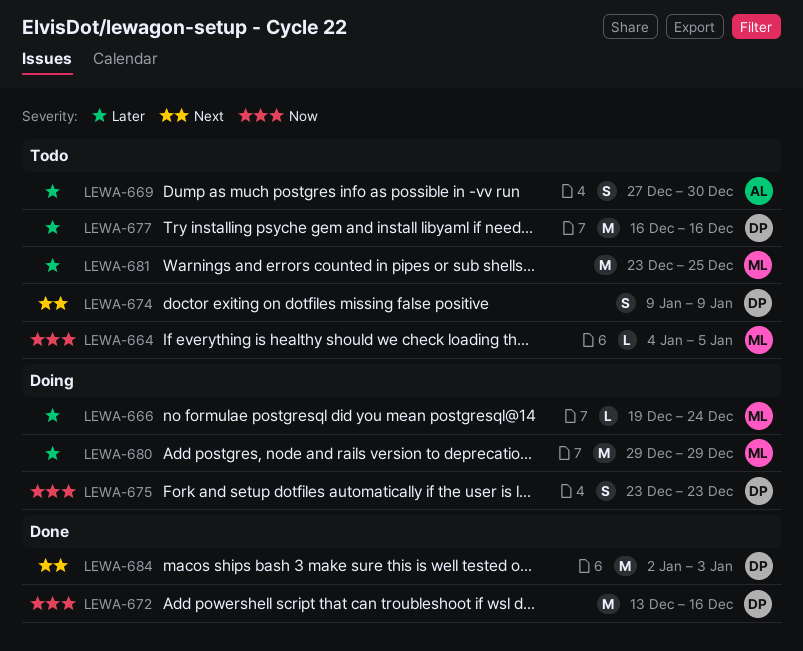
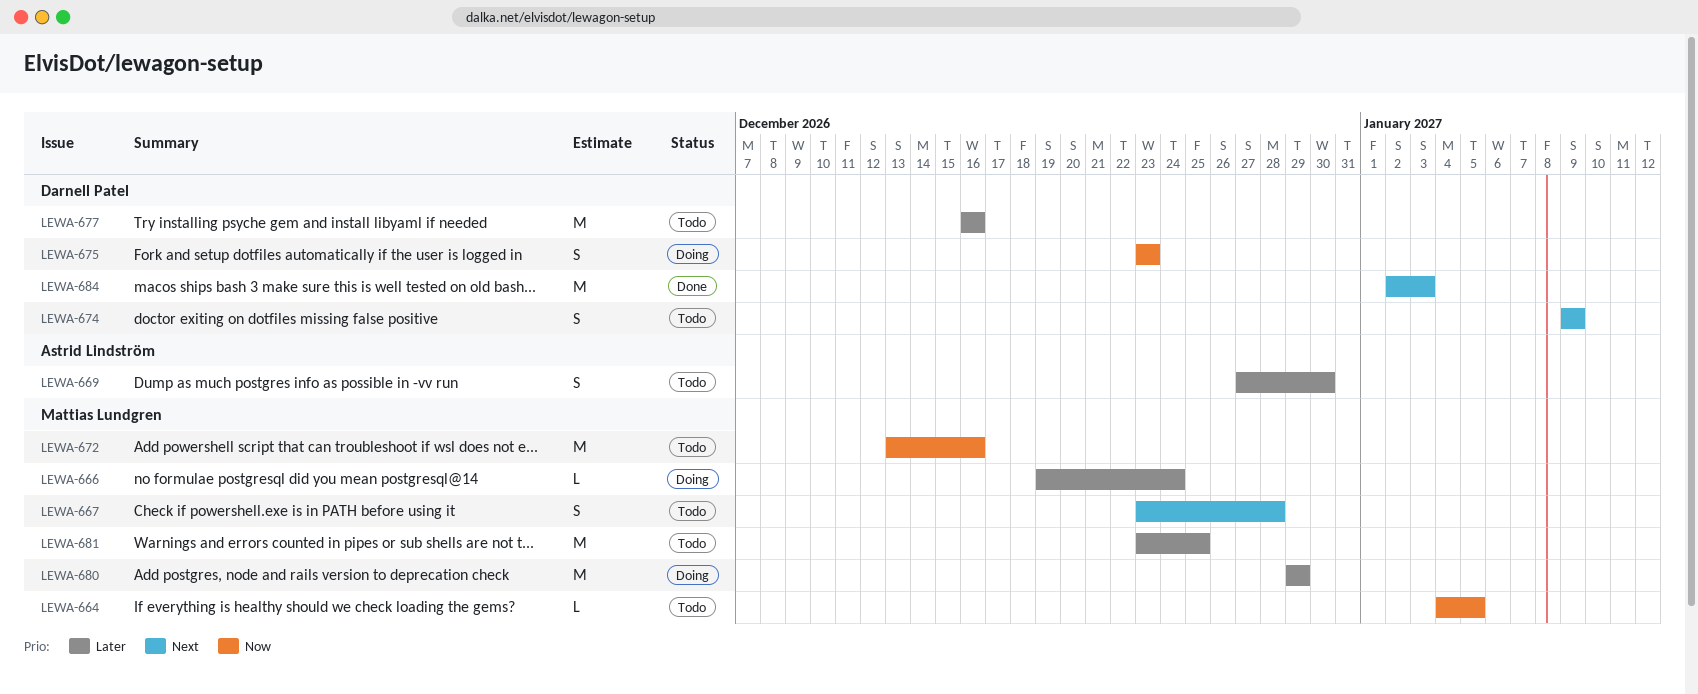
LEWA-667: none -> present
LEWA-672, status: Done -> Todo
LEWA-672, owner: Darnell Patel -> Mattias Lundgren

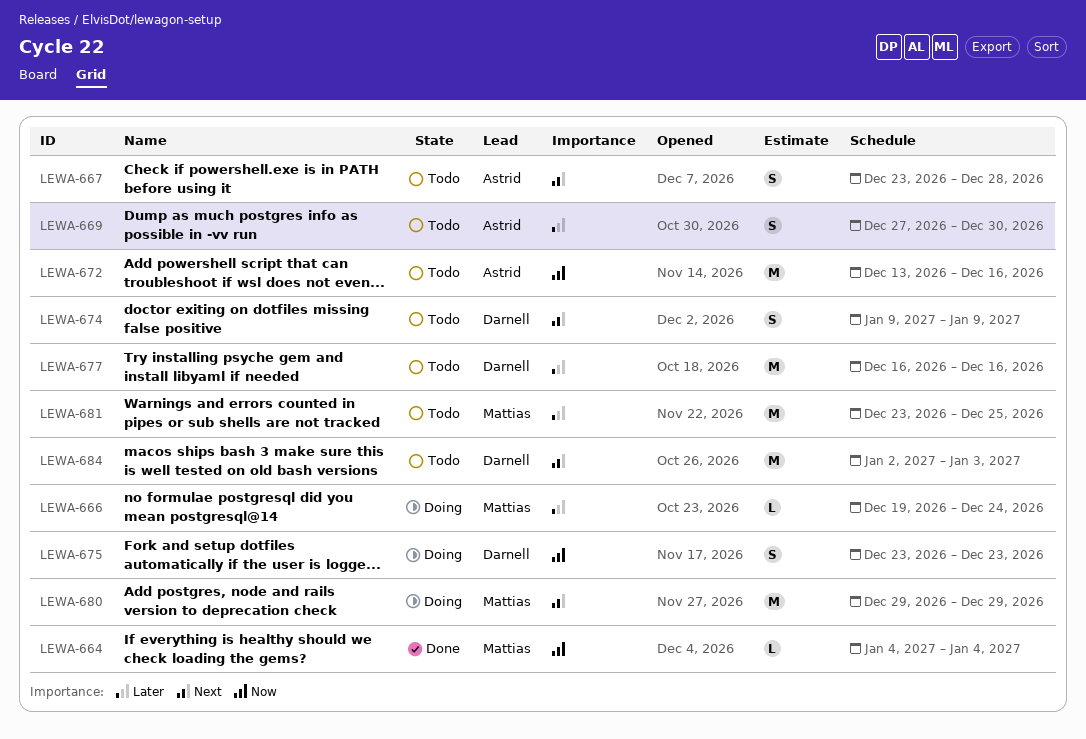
LEWA-664, status: Todo -> Done
LEWA-664, due: Jan 5 -> Jan 4
LEWA-667, owner: Mattias Lundgren -> Astrid Lindström
LEWA-672, owner: Mattias Lundgren -> Astrid Lindström
LEWA-680, priority: Later -> Next
LEWA-684, status: Done -> Todo

